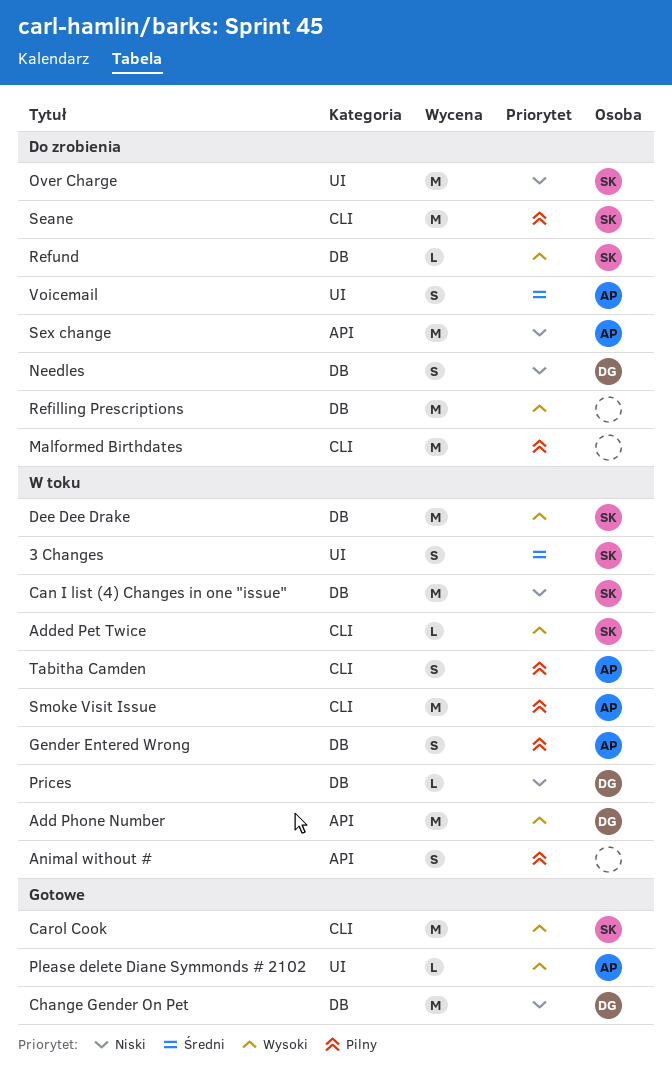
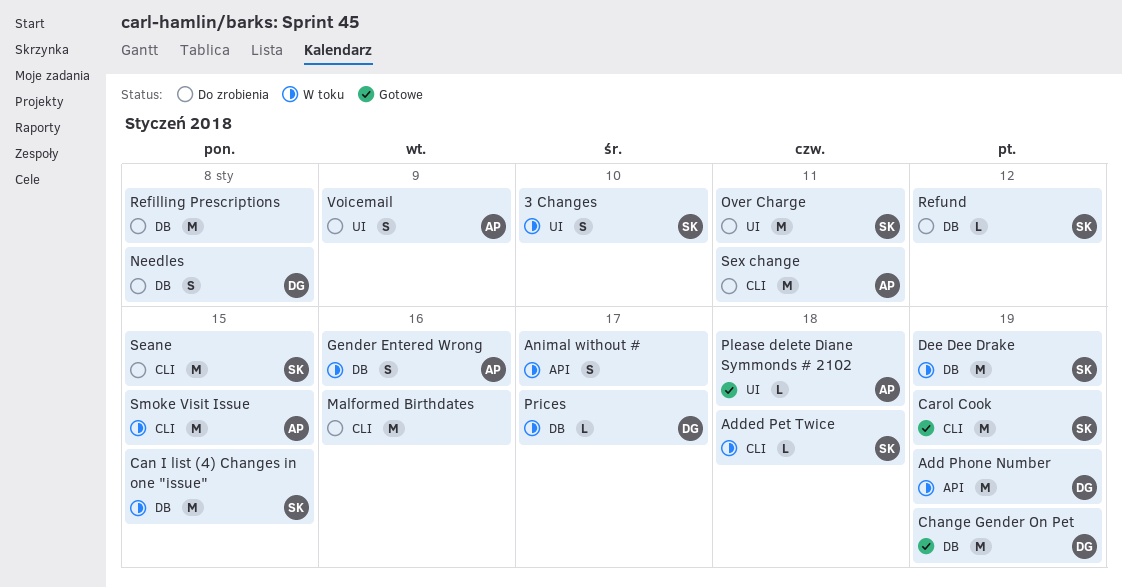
Sex change, label: API -> CLI
Tabitha Camden: present -> none

